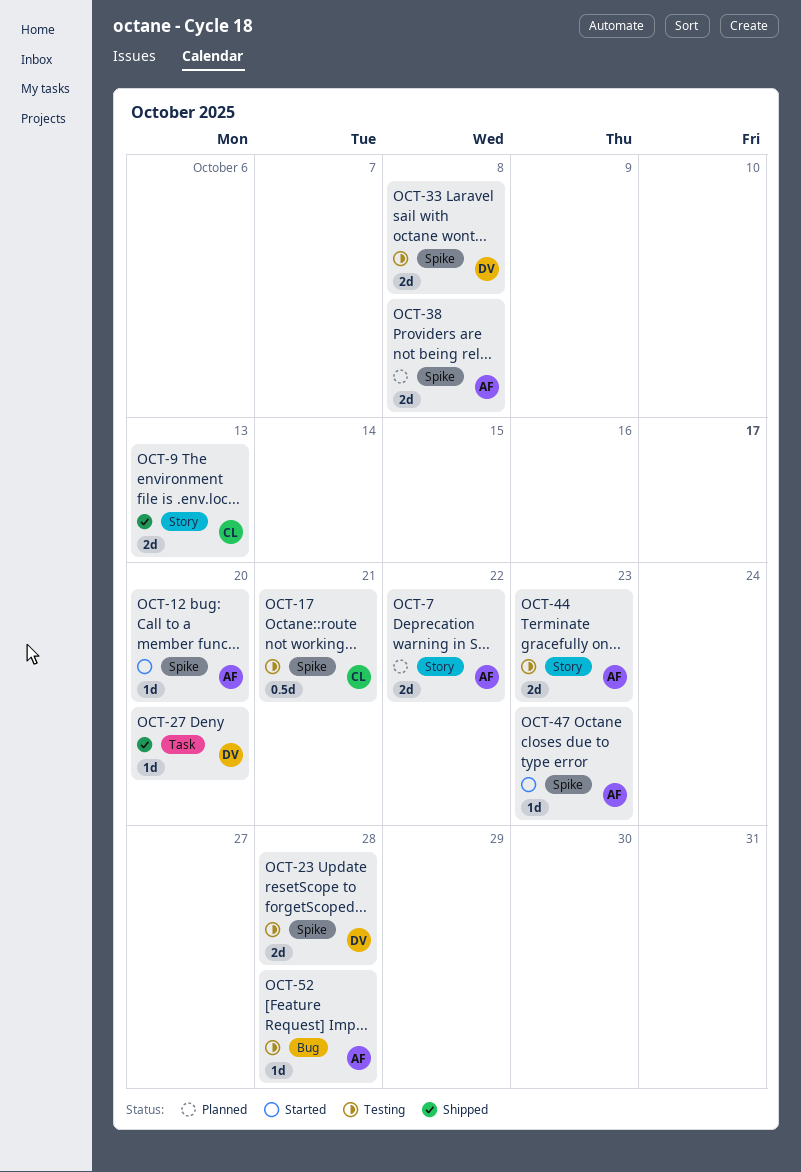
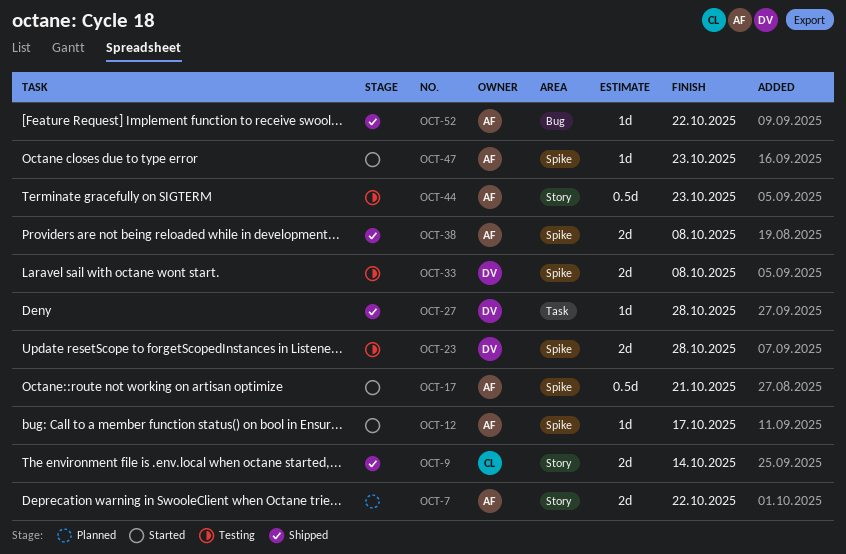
OCT-9, due: Oct 13 -> Oct 14
OCT-12, due: Oct 20 -> Oct 17
OCT-17, status: Testing -> Started
OCT-17, owner: CL -> AF
OCT-27, due: Oct 20 -> Oct 28
OCT-38, status: Planned -> Shipped
OCT-44, estimate: 2d -> 0.5d
OCT-52, status: Testing -> Shipped
OCT-52, due: Oct 28 -> Oct 22

